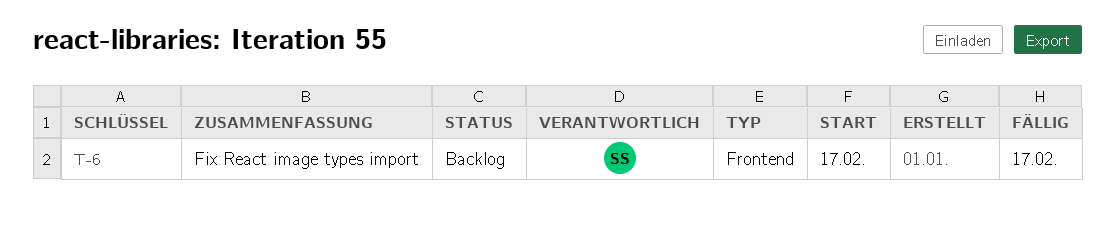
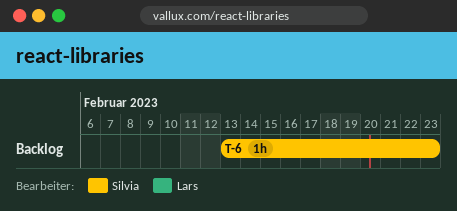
T-6, start: Feb 17 -> Feb 13
T-6, due: Feb 17 -> Feb 23

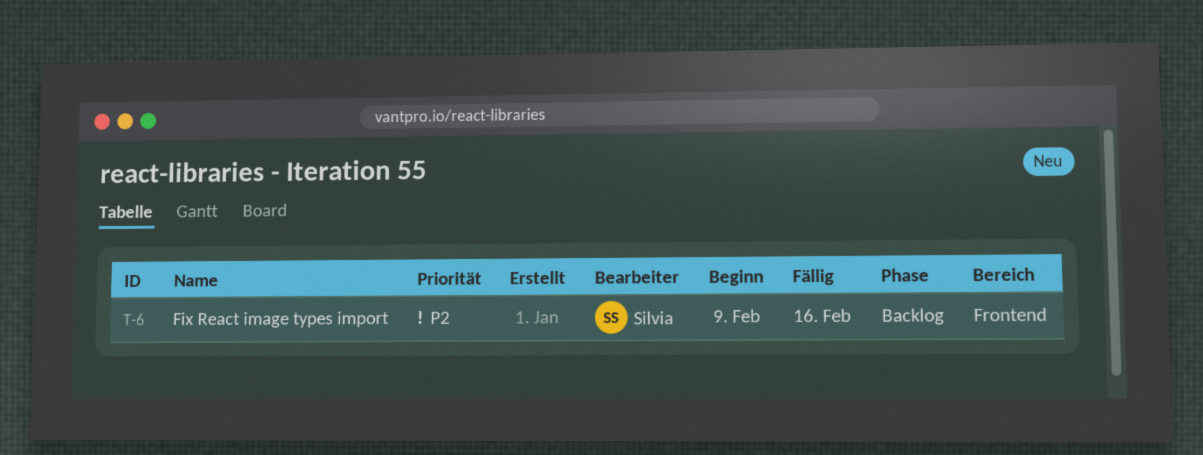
T-6, start: Feb 13 -> Feb 9
T-6, due: Feb 23 -> Feb 16

